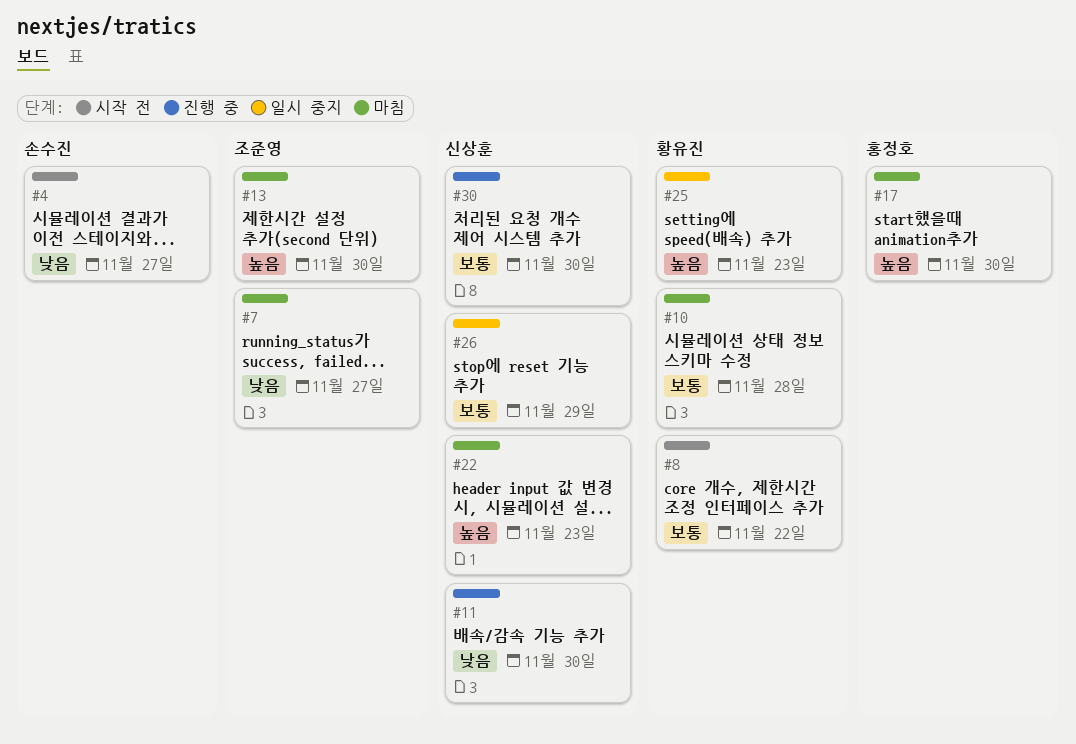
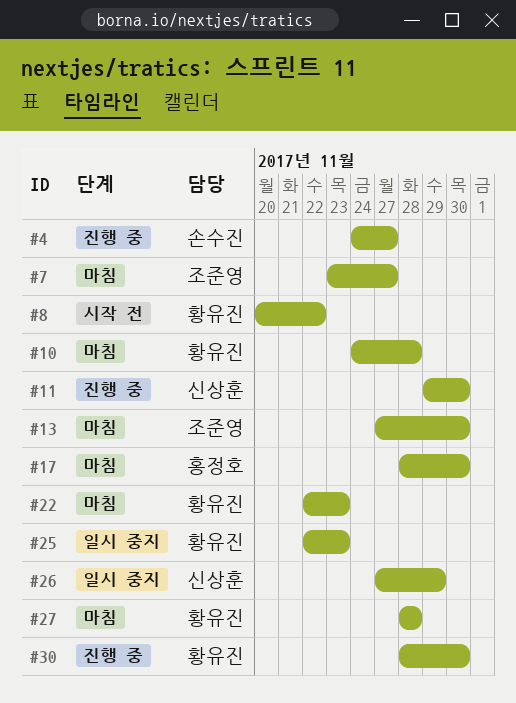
#4, status: 시작 전 -> 진행 중
#22, owner: 신상훈 -> 황유진
#27: none -> present
#30, owner: 신상훈 -> 황유진

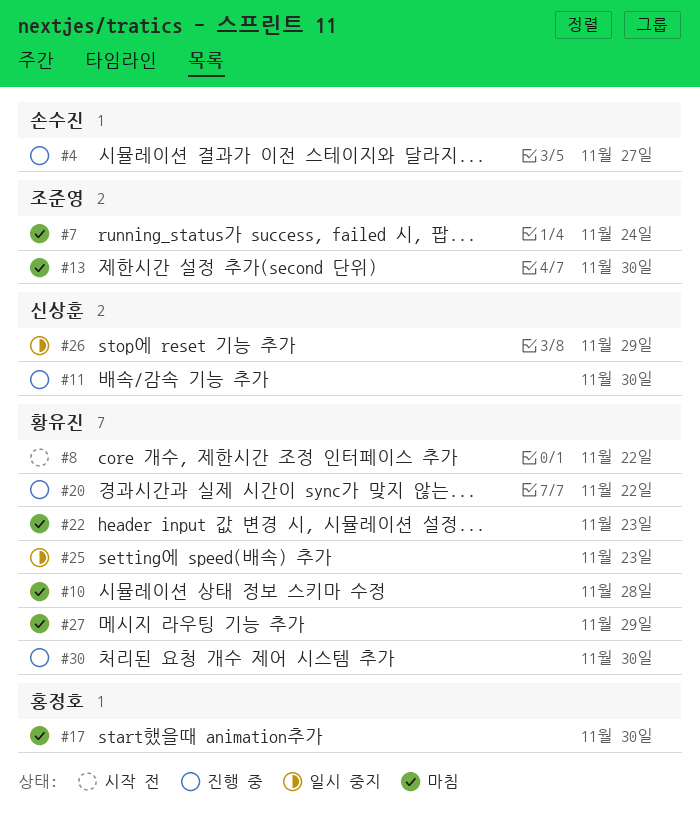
#7, due: Nov 27 -> Nov 24
#20: none -> present
#27, due: Nov 28 -> Nov 29

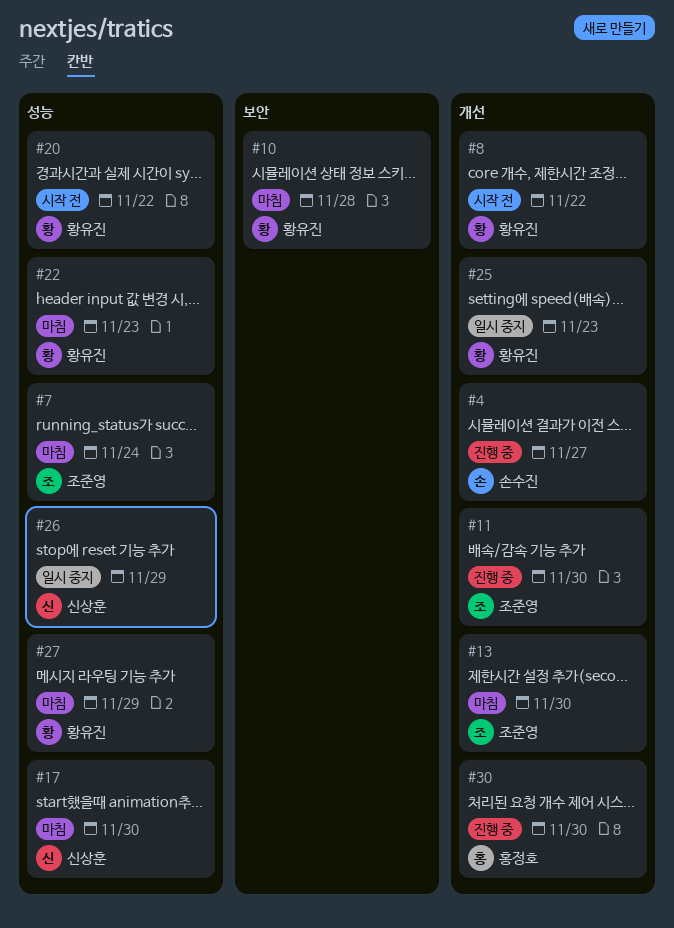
#11, owner: 신상훈 -> 조준영
#17, owner: 홍정호 -> 신상훈
#20, status: 진행 중 -> 시작 전
#30, owner: 황유진 -> 홍정호

